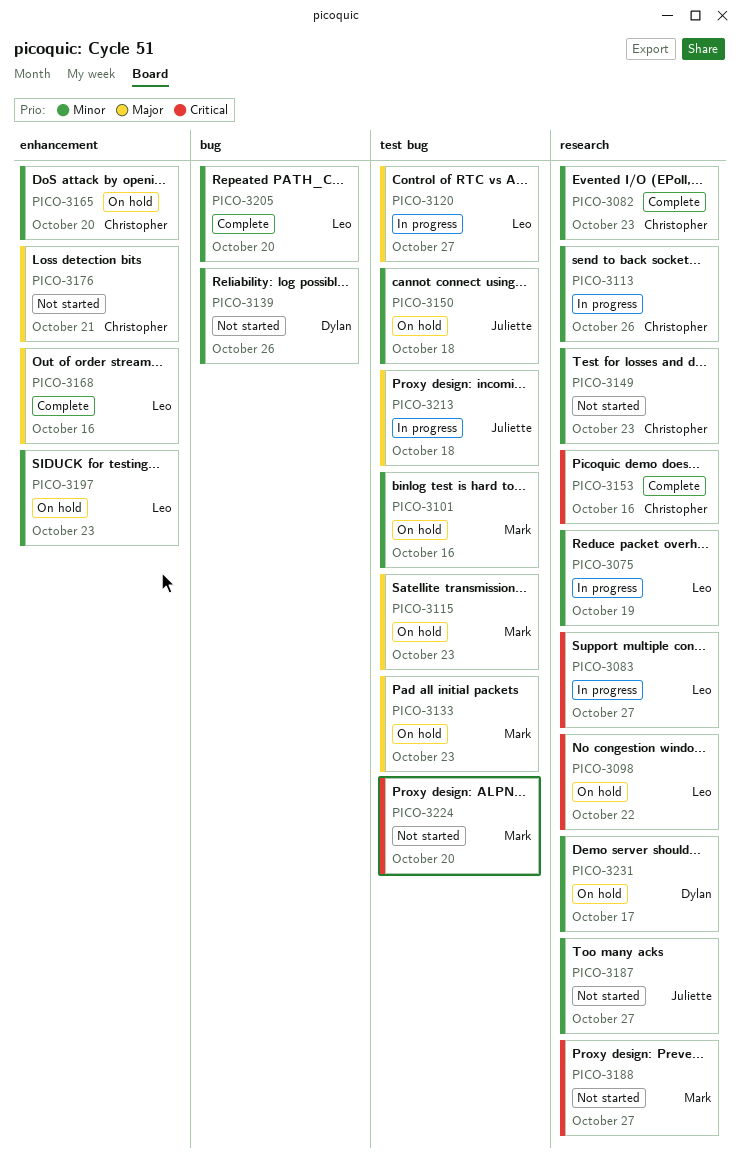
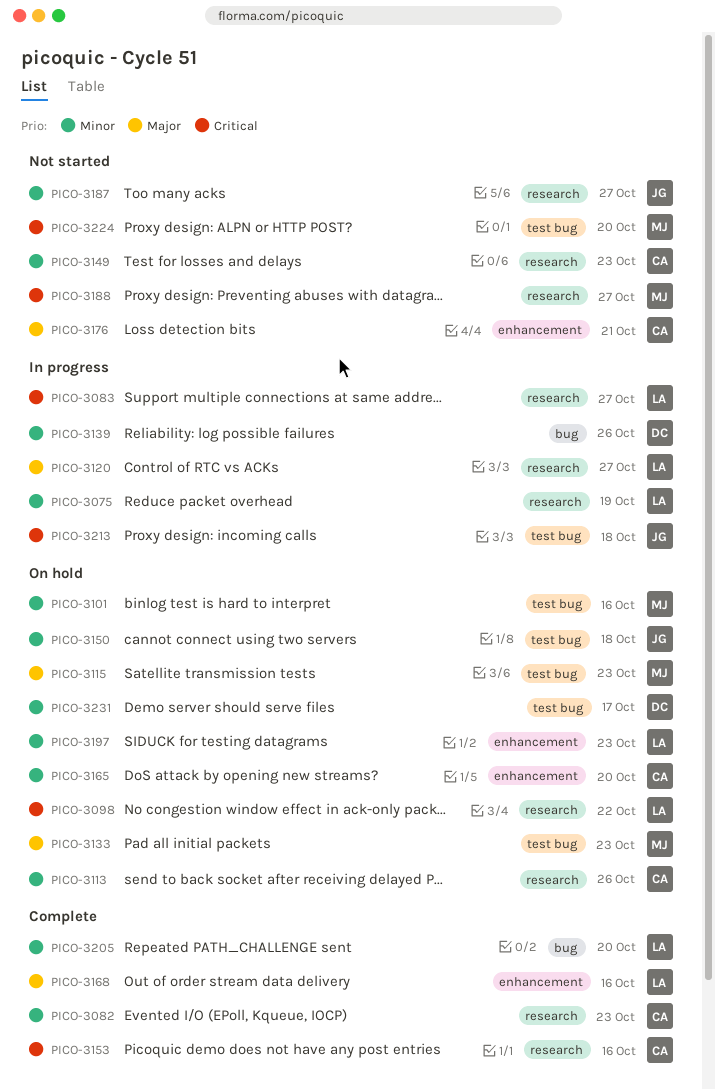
PICO-3113, status: In progress -> On hold
PICO-3120, label: test bug -> research
PICO-3139, status: Not started -> In progress
PICO-3213, priority: Major -> Critical
PICO-3231, label: research -> test bug

